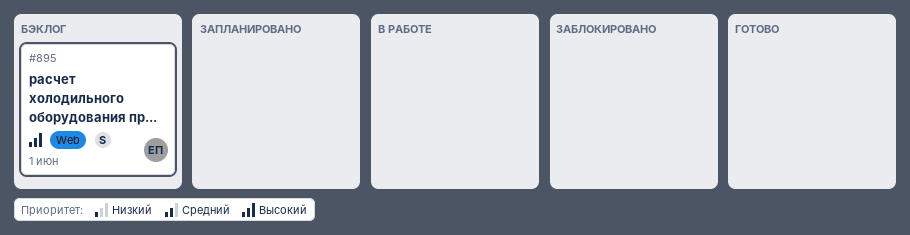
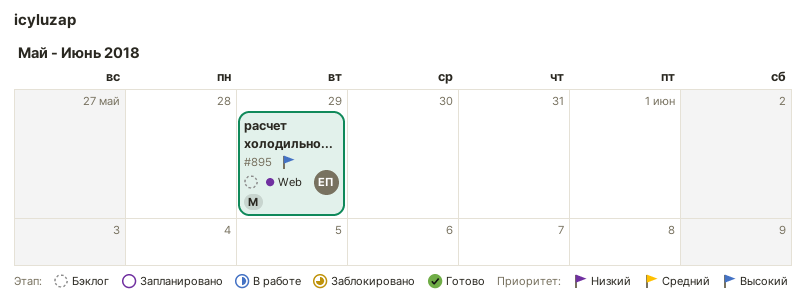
#895, estimate: S -> M
#895, due: Jun 1 -> May 29

